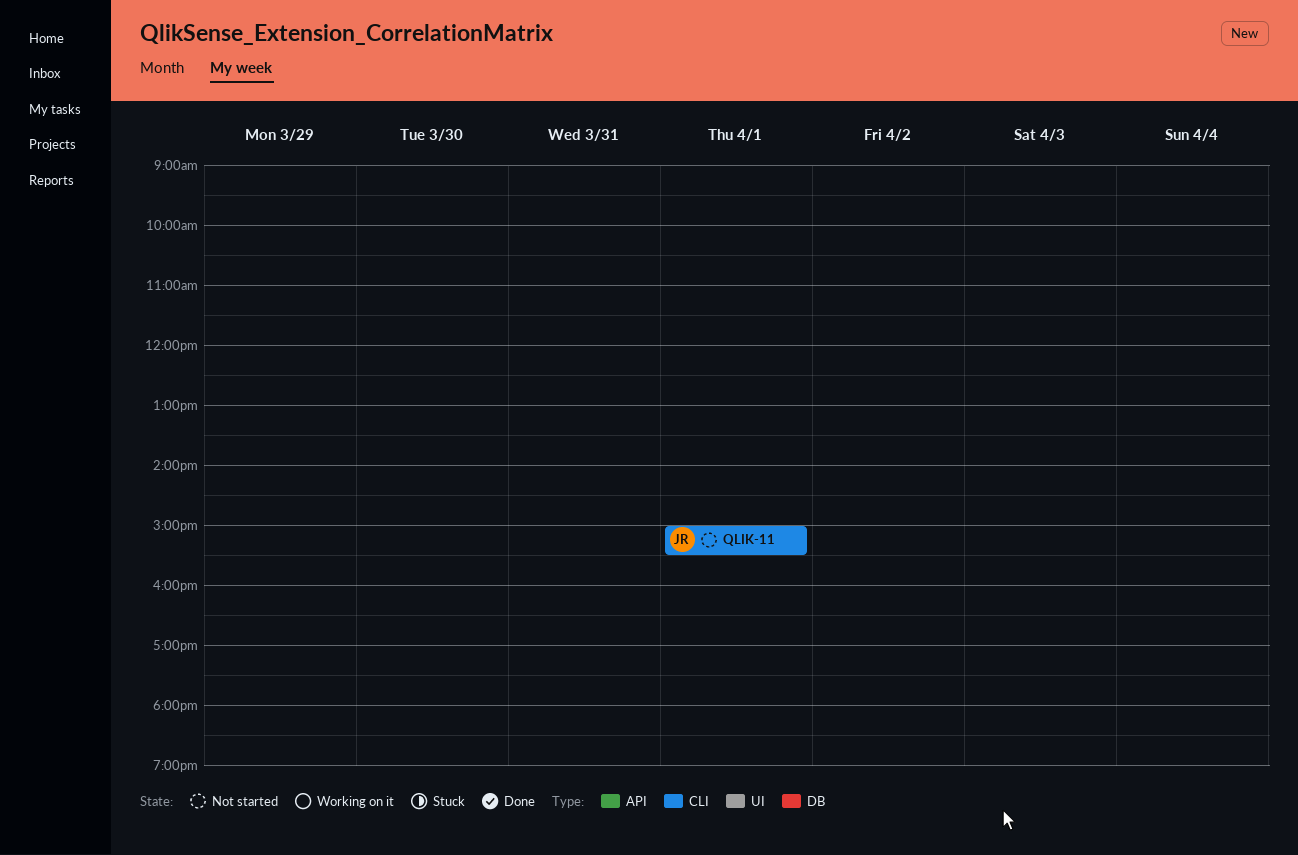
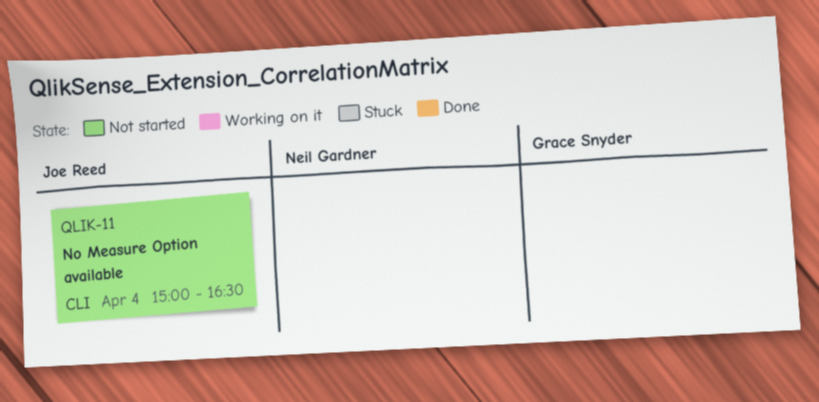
QLIK-11, day: Apr 1 -> Apr 4
QLIK-11, ends: 15:30 -> 16:30

